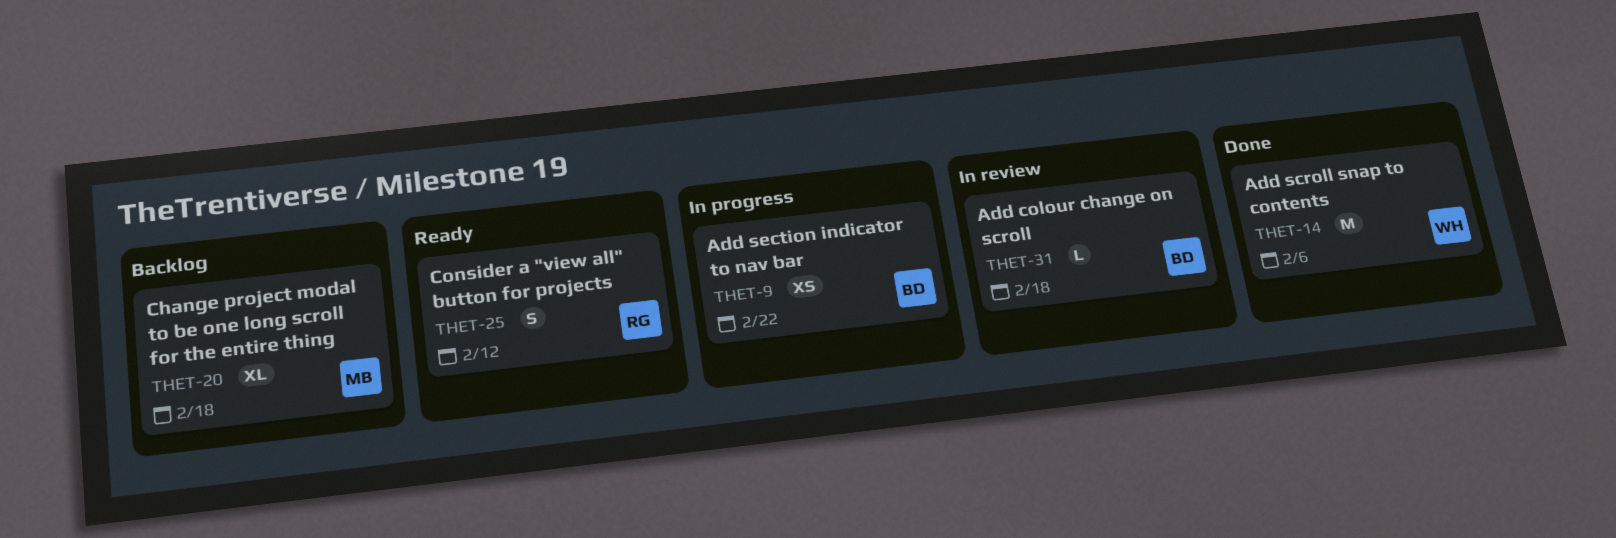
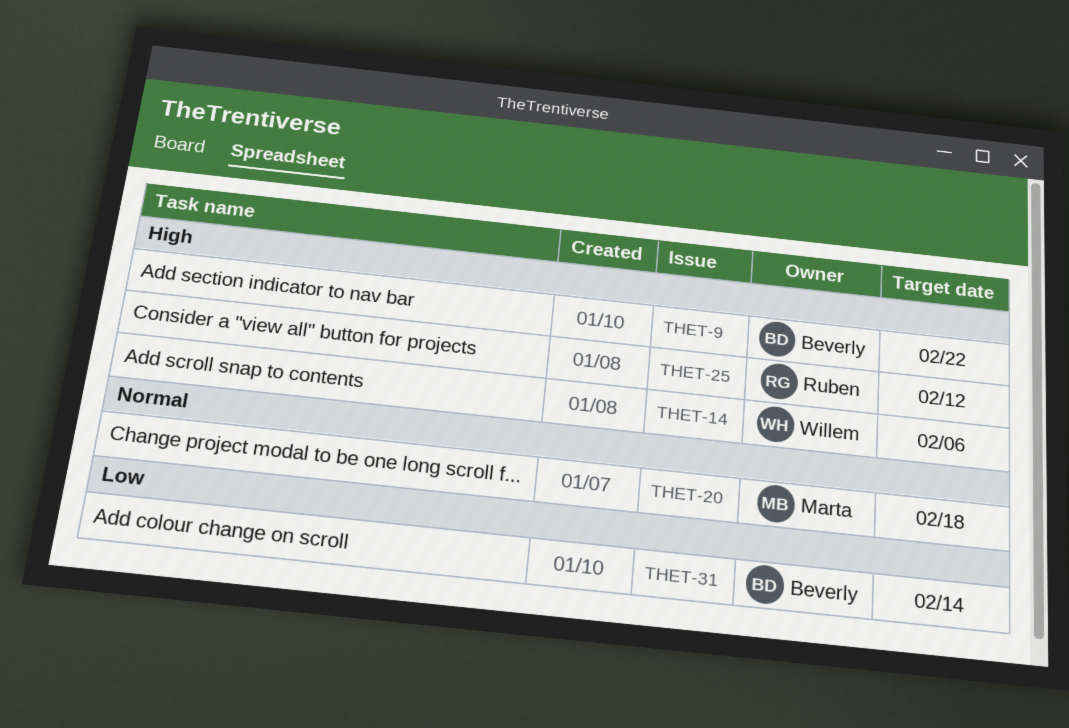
THET-31, due: Feb 18 -> Feb 14

